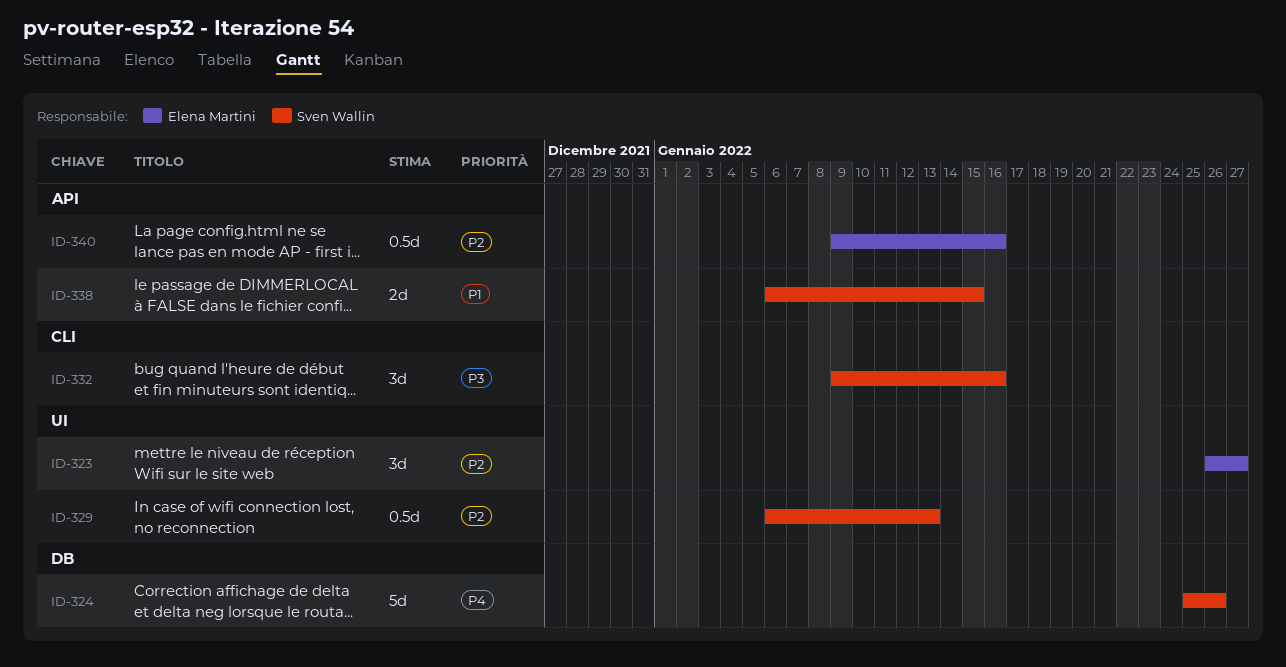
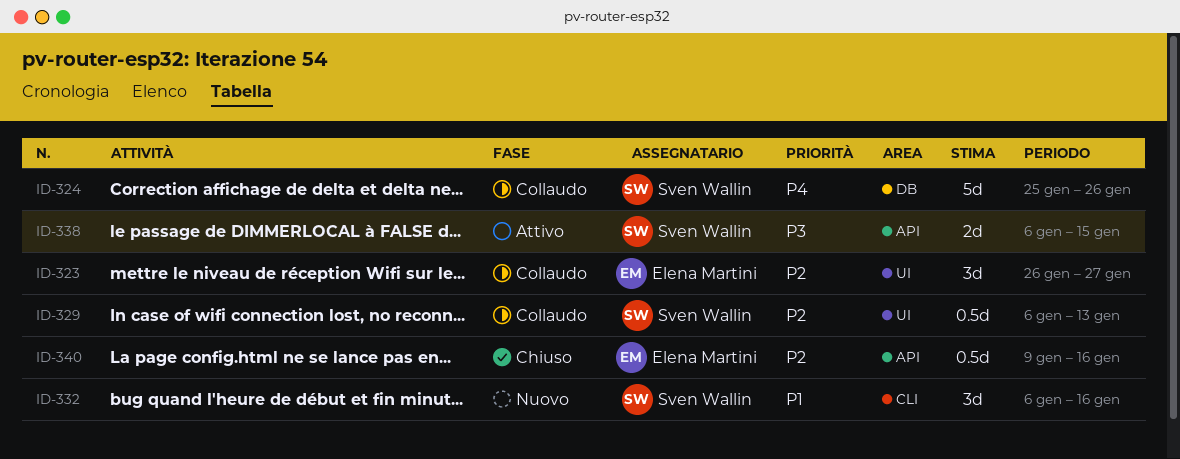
ID-332, priority: P3 -> P1
ID-332, start: Jan 9 -> Jan 6
ID-338, priority: P1 -> P3

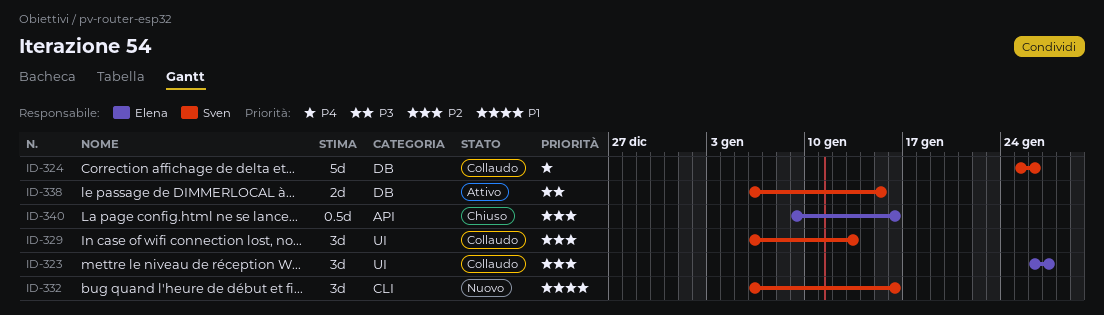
ID-329, estimate: 0.5d -> 3d
ID-338, label: API -> DB

